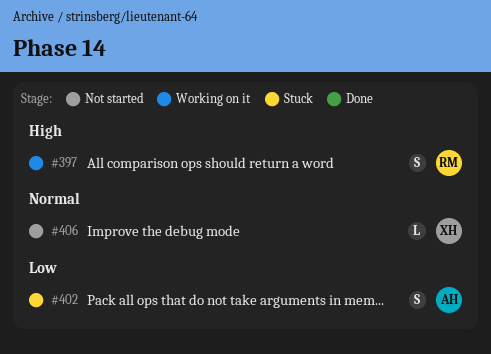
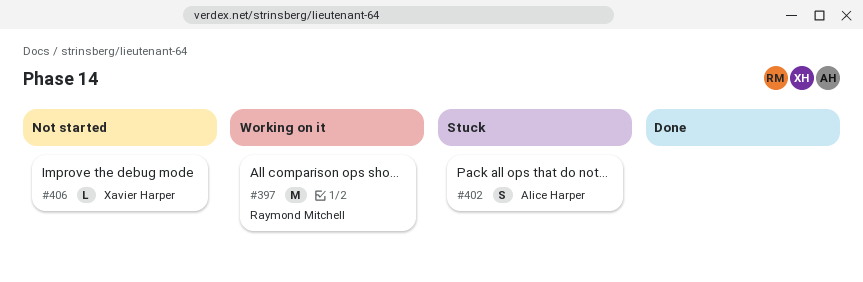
#397, estimate: S -> M

